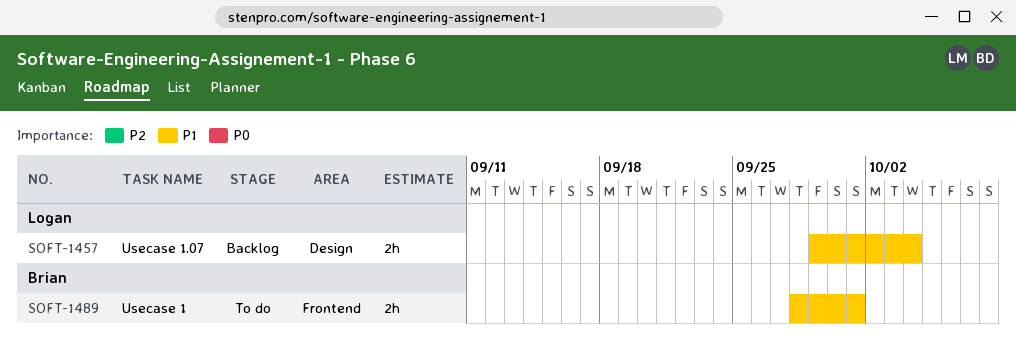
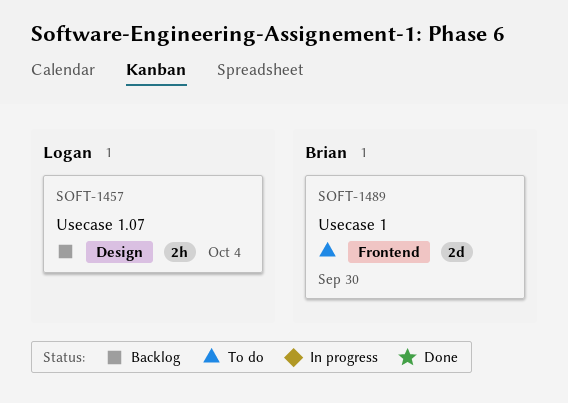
SOFT-1489, estimate: 2h -> 2d
SOFT-1489, due: Oct 1 -> Sep 30

